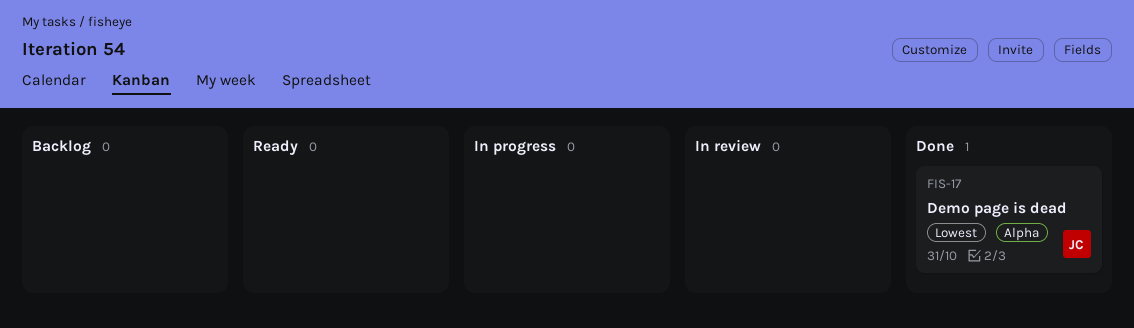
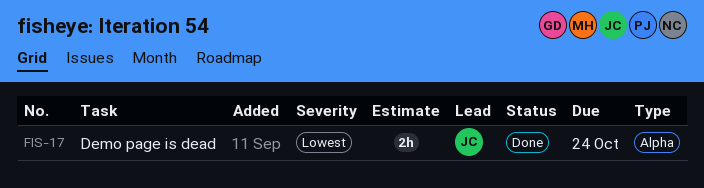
FIS-17, due: Oct 31 -> Oct 24

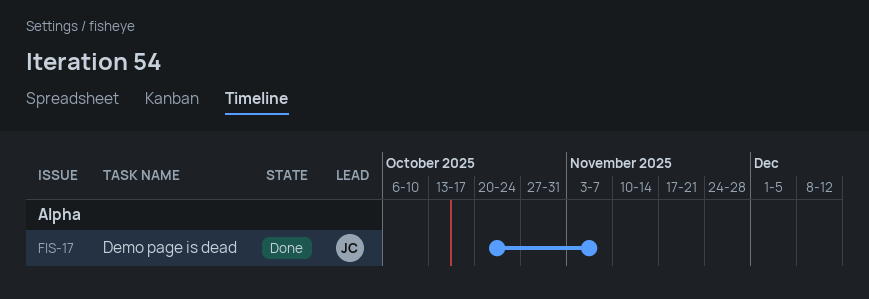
FIS-17, due: Oct 24 -> Nov 7

